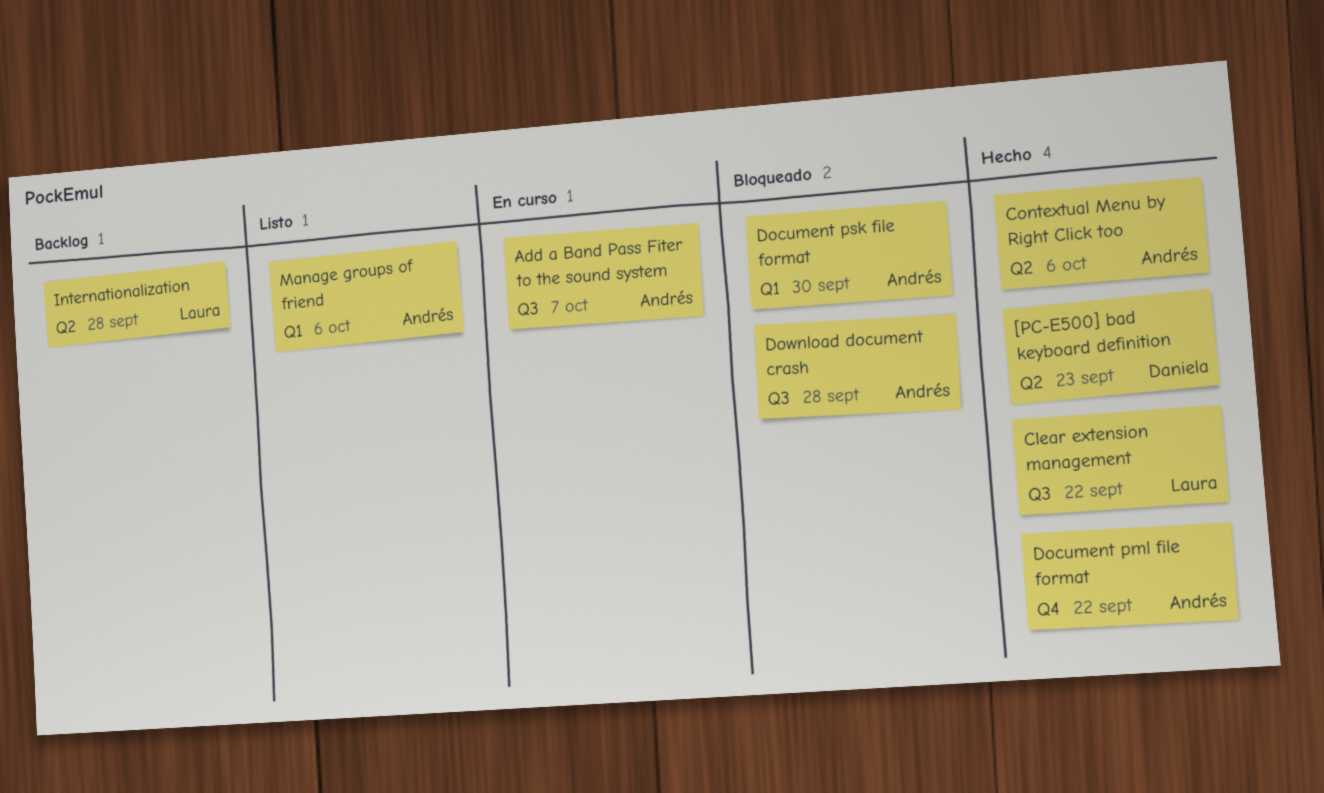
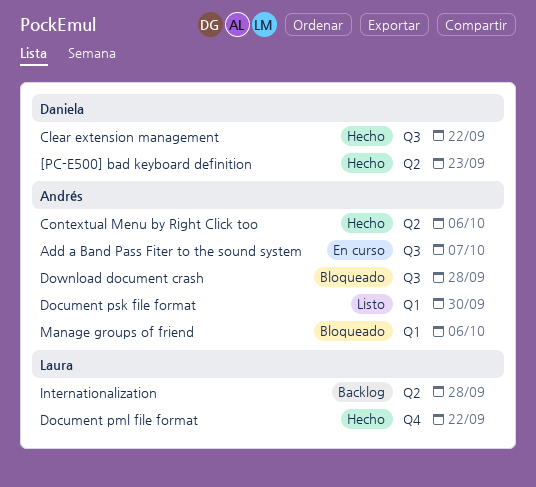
Clear extension management, owner: Laura -> Daniela
Document pml file format, owner: Andrés -> Laura
Document psk file format, status: Bloqueado -> Listo
Manage groups of friend, status: Listo -> Bloqueado

